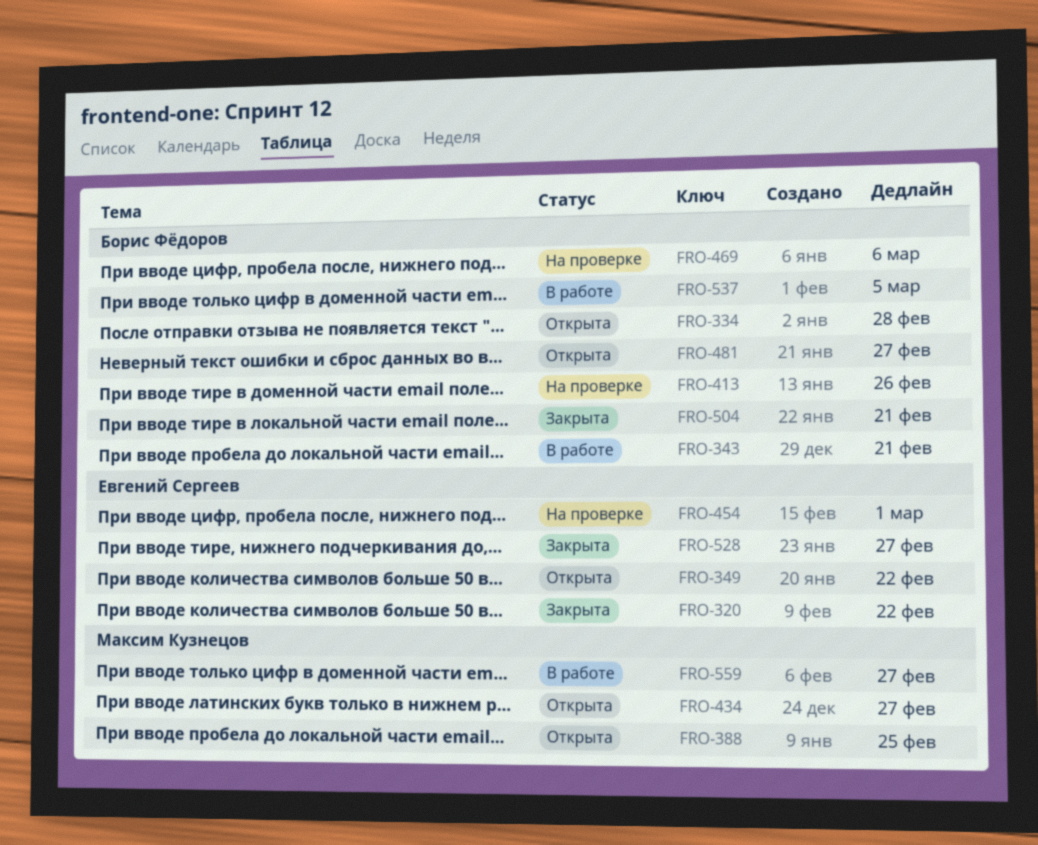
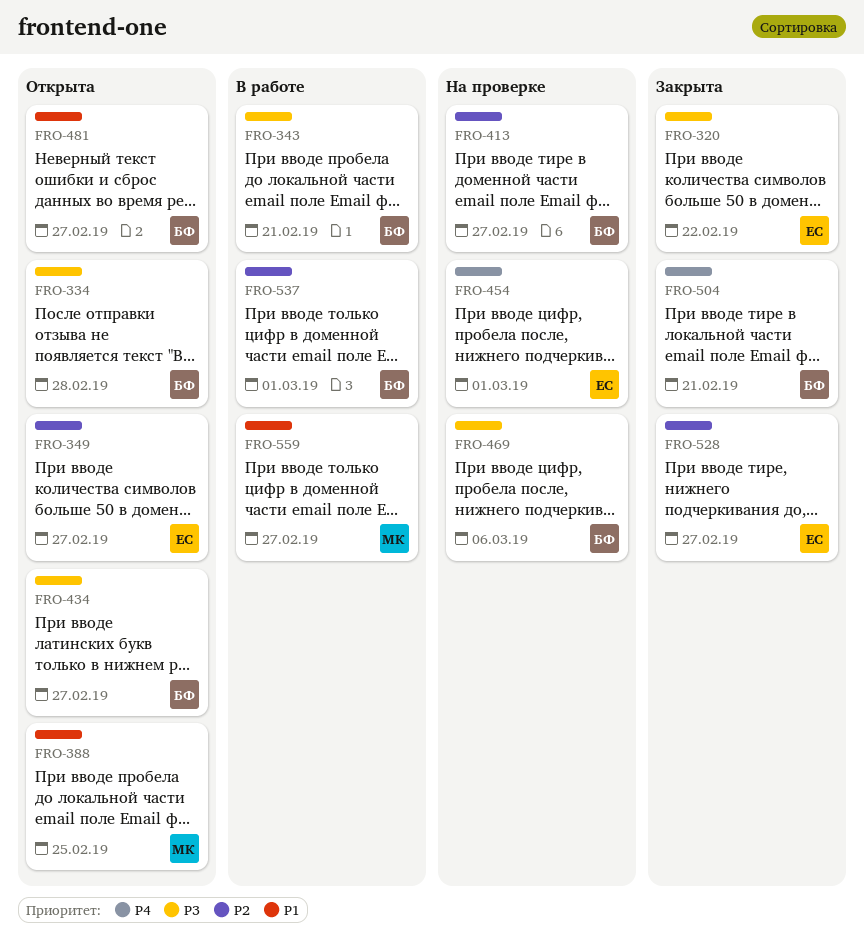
FRO-349, due: Feb 22 -> Feb 27
FRO-413, due: Feb 26 -> Feb 27
FRO-434, owner: Максим Кузнецов -> Борис Фёдоров
FRO-537, due: Mar 5 -> Mar 1

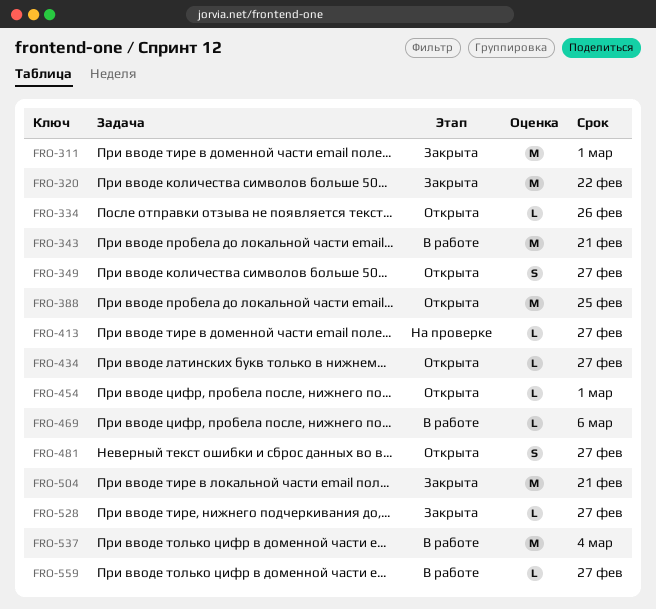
FRO-311: none -> present
FRO-334, due: Feb 28 -> Feb 26
FRO-454, status: На проверке -> Открыта
FRO-469, status: На проверке -> В работе
FRO-537, due: Mar 1 -> Mar 4

